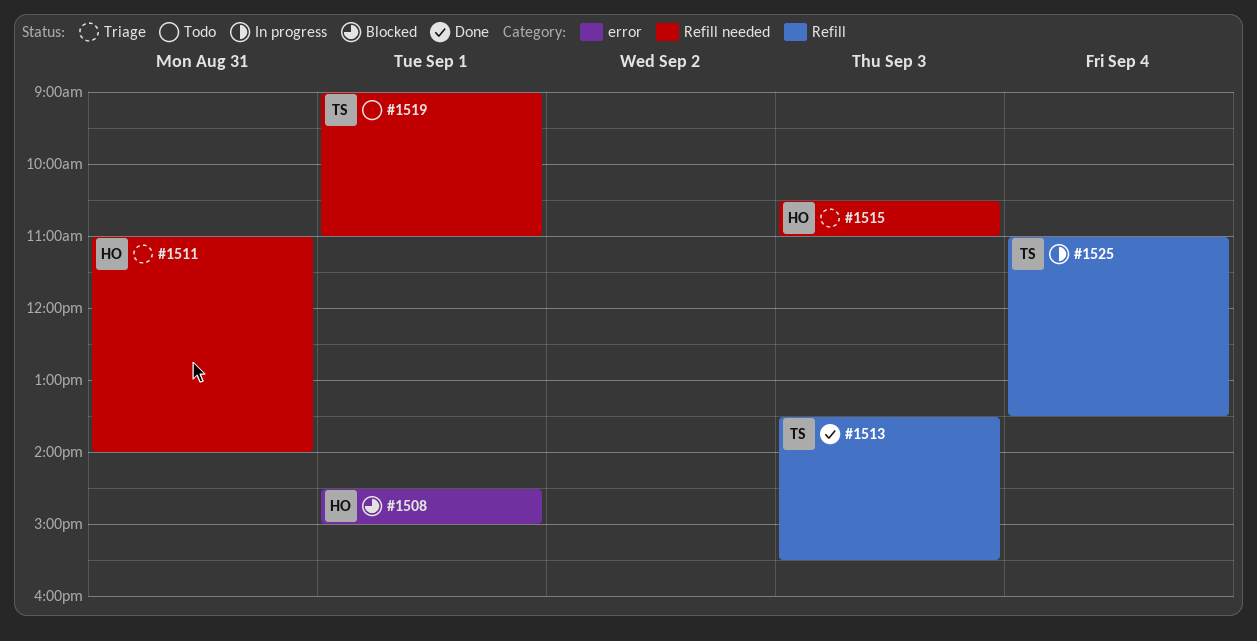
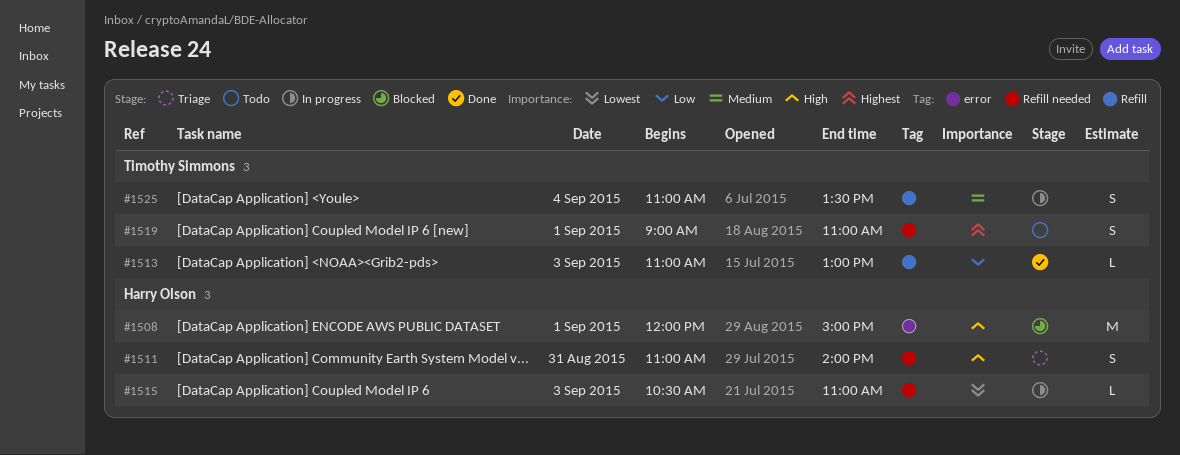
#1508, begins: 14:30 -> 12:00
#1513, begins: 13:30 -> 11:00
#1513, ends: 15:30 -> 13:00
#1515, status: Triage -> In progress

